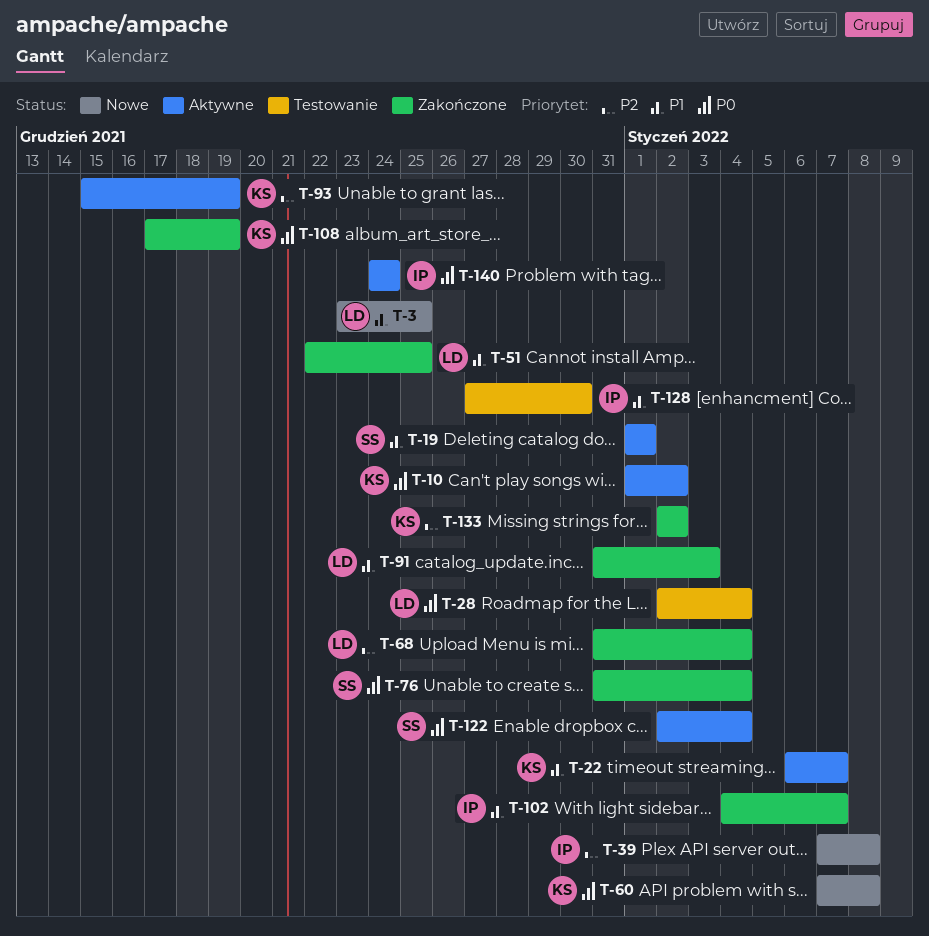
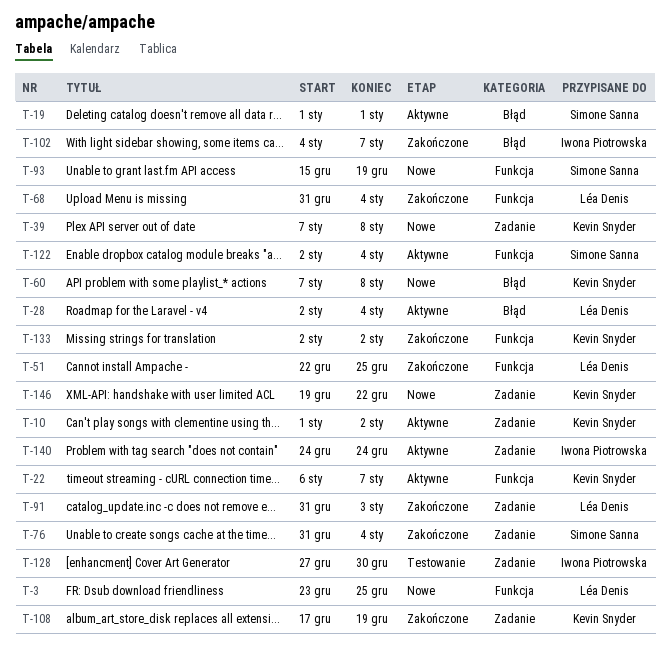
T-28, status: Testowanie -> Aktywne
T-39, owner: Iwona Piotrowska -> Kevin Snyder
T-93, status: Aktywne -> Nowe
T-93, owner: Kevin Snyder -> Simone Sanna
T-146: none -> present

